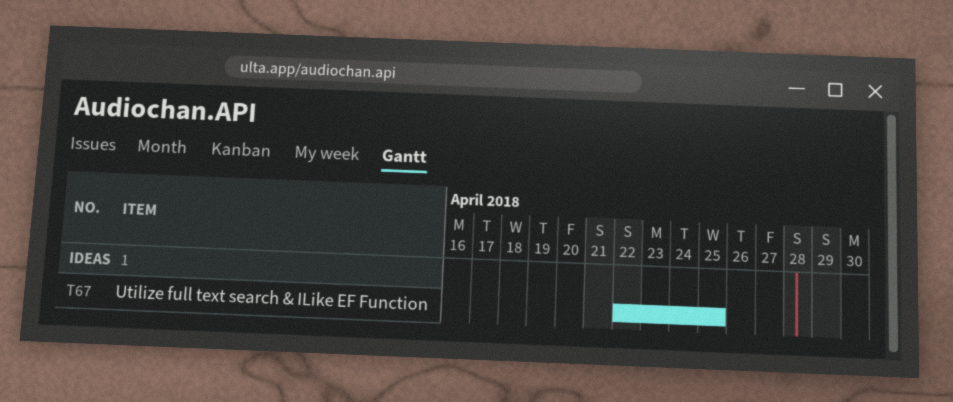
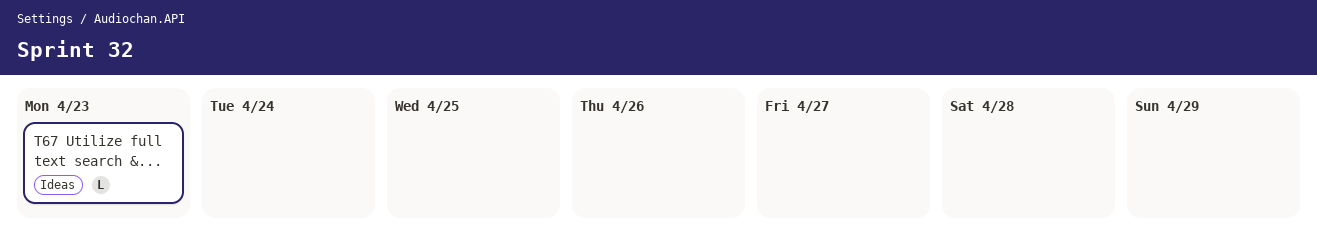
T67, due: Apr 25 -> Apr 23

